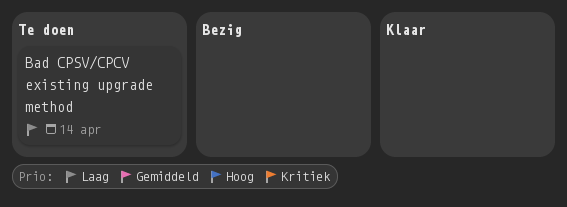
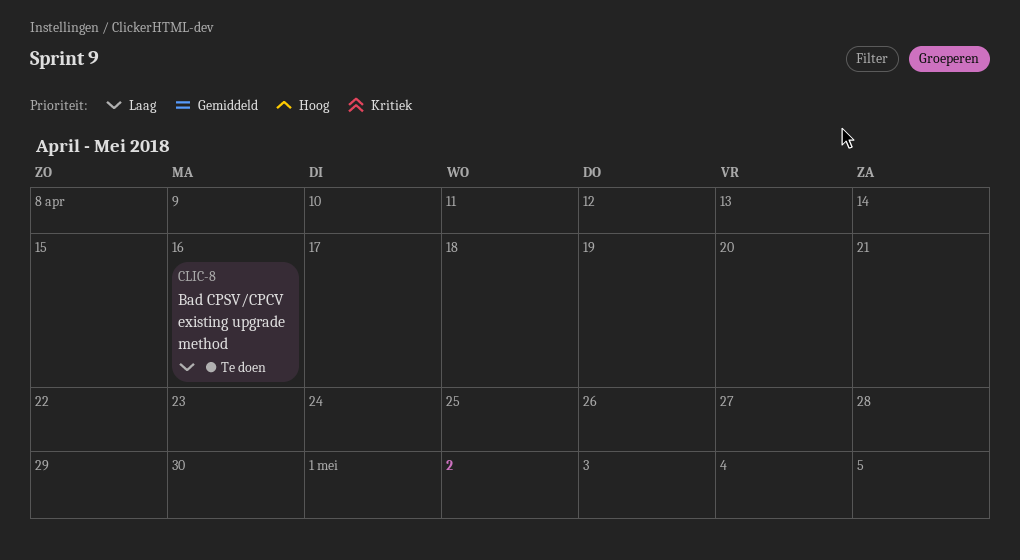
Bad CPSV/CPCV existing upgrade method, due: Apr 14 -> Apr 16

